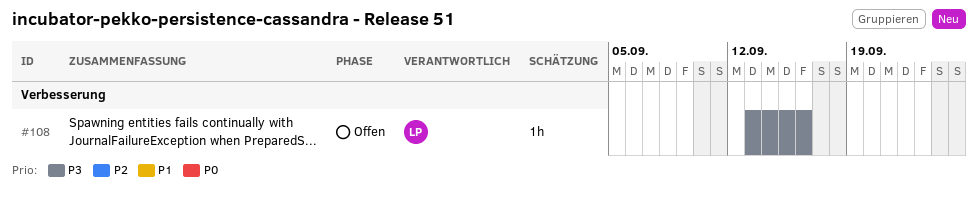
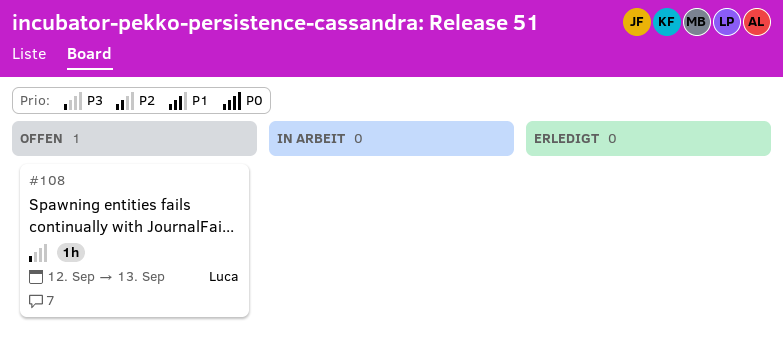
#108, start: Sep 13 -> Sep 12
#108, due: Sep 16 -> Sep 13

